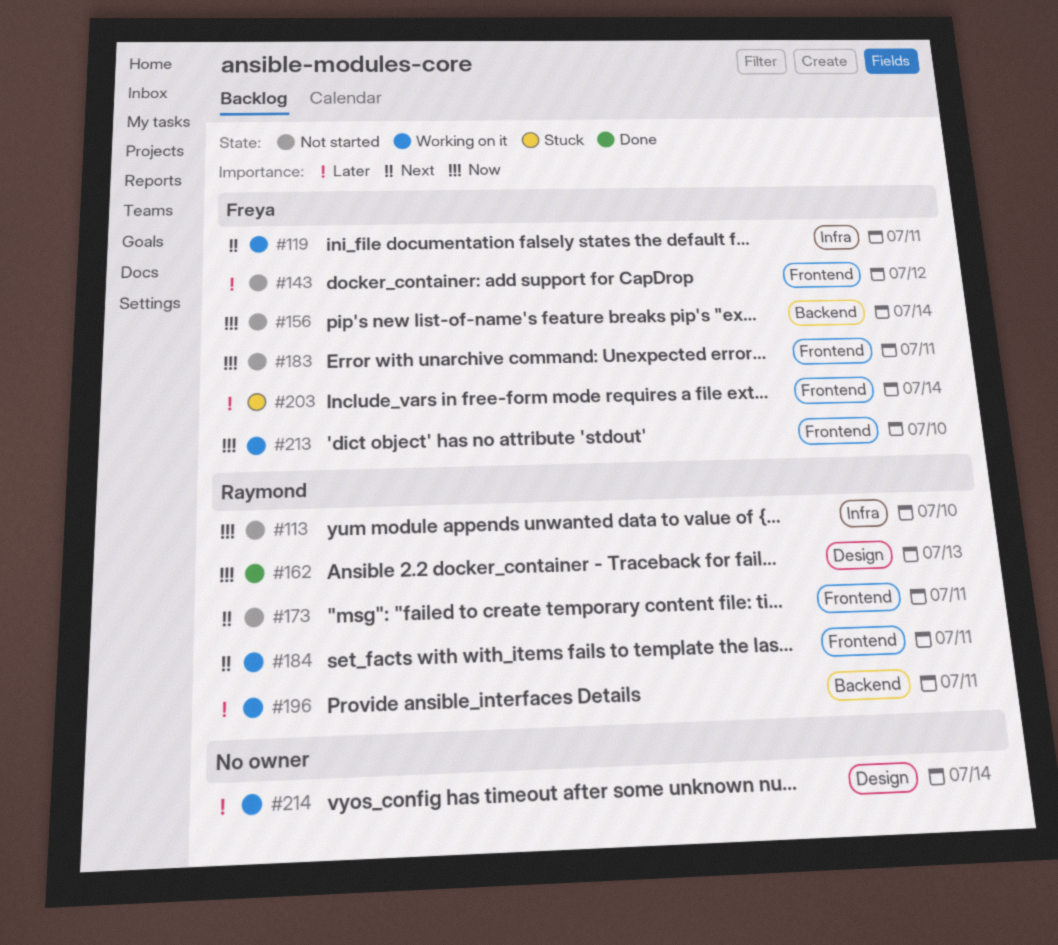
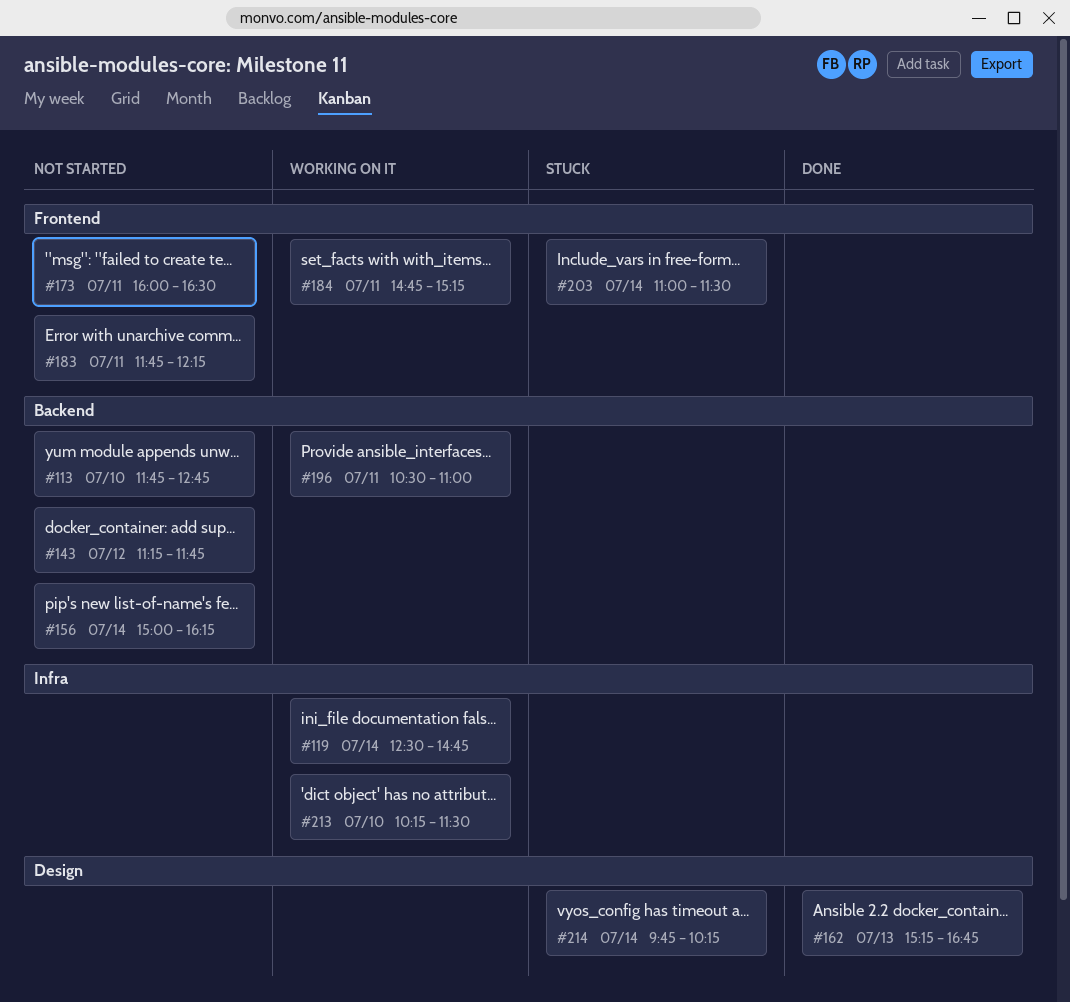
#113, label: Infra -> Backend
#119, day: Jul 11 -> Jul 14
#143, label: Frontend -> Backend
#213, label: Frontend -> Infra
#214, status: Working on it -> Stuck

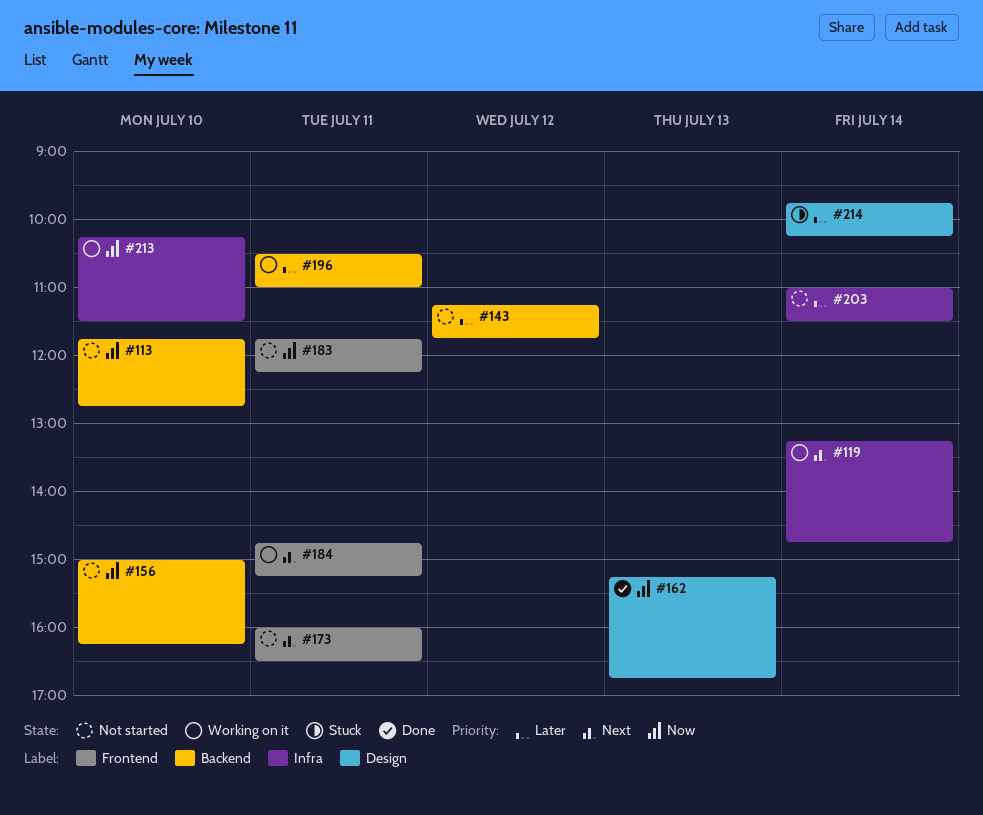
#119, begins: 12:30 -> 13:15
#156, day: Jul 14 -> Jul 10
#203, status: Stuck -> Not started
#203, label: Frontend -> Infra

